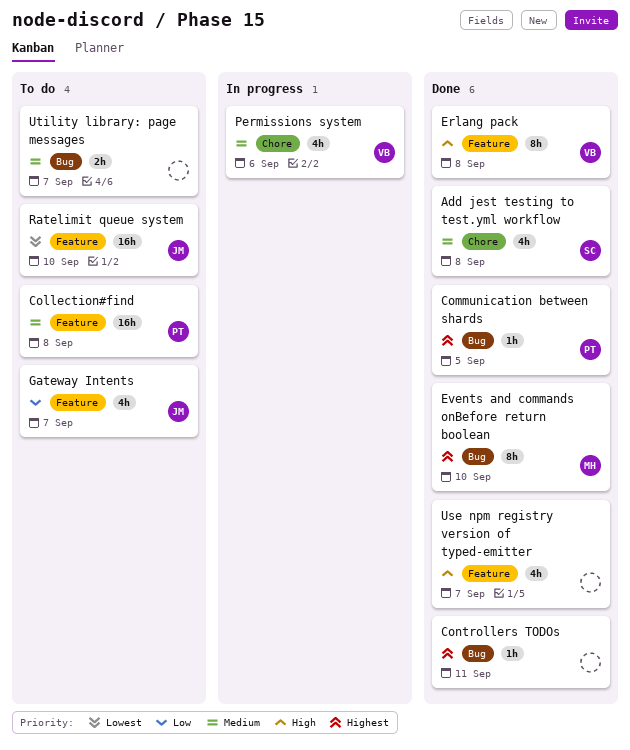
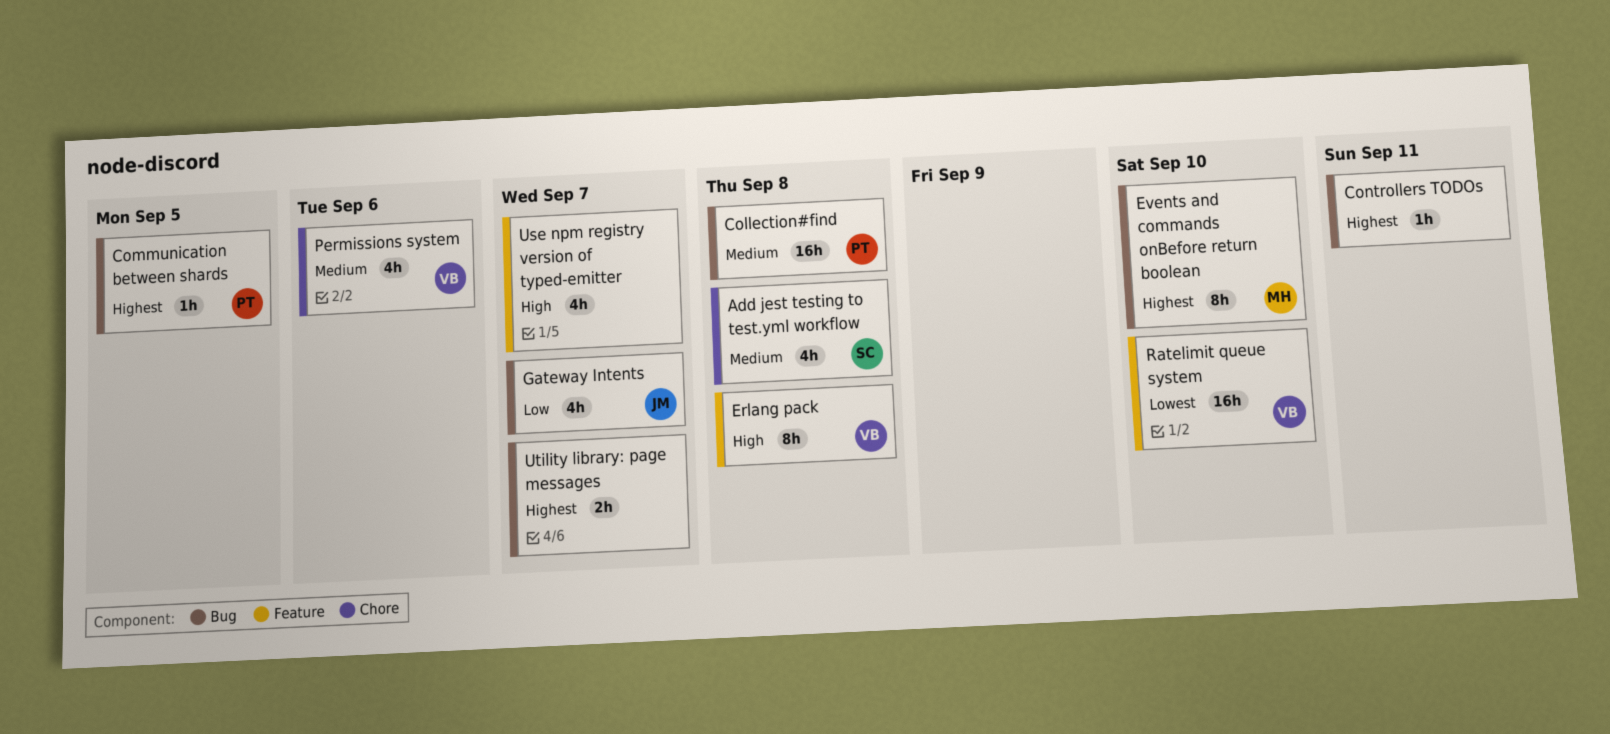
Collection#find, label: Feature -> Bug
Gateway Intents, label: Feature -> Bug
Ratelimit queue system, owner: JM -> VB
Utility library: page messages, priority: Medium -> Highest

